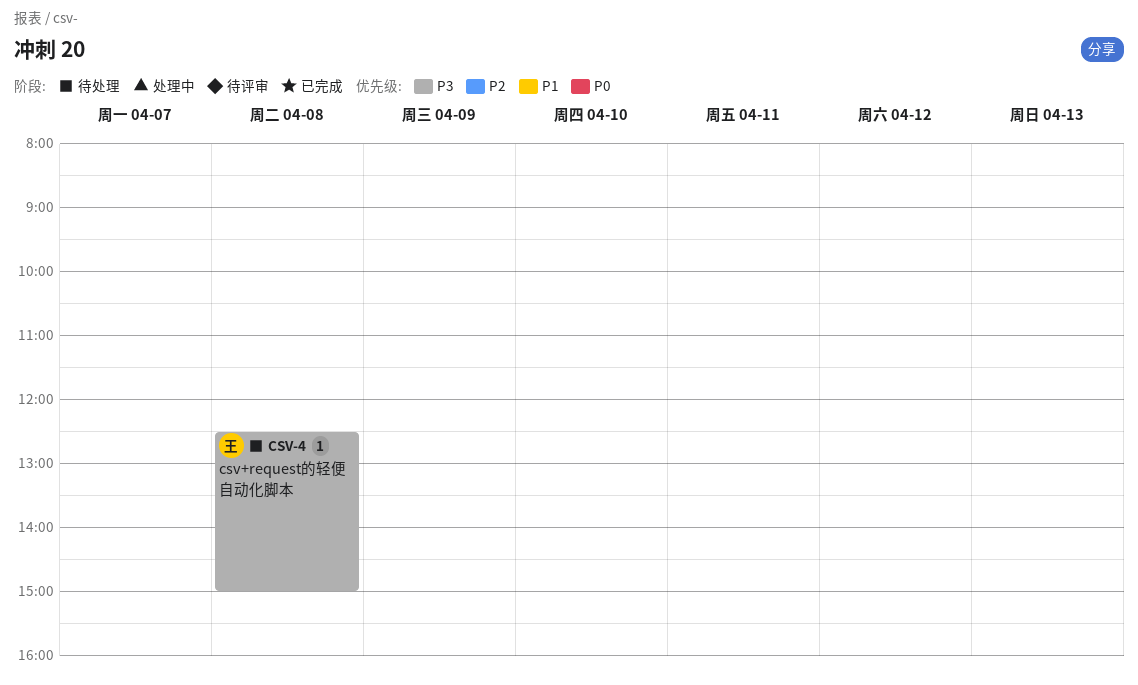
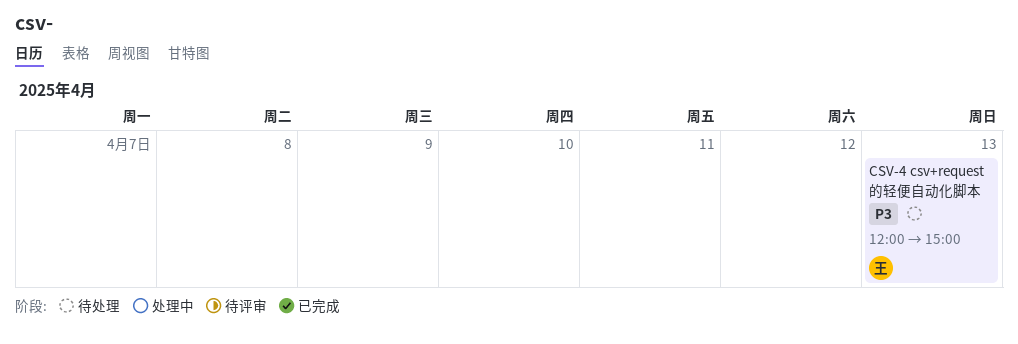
CSV-4, day: Apr 8 -> Apr 13
CSV-4, begins: 12:30 -> 12:00

